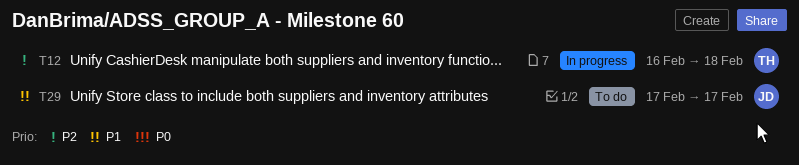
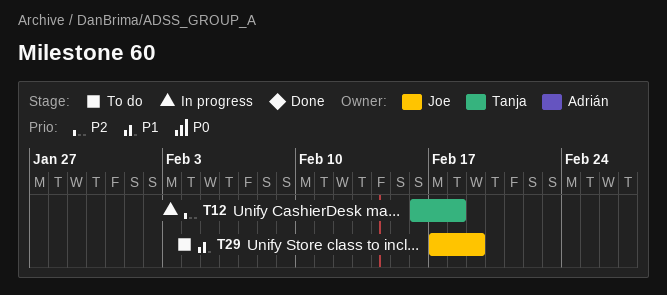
T29, due: Feb 17 -> Feb 19

